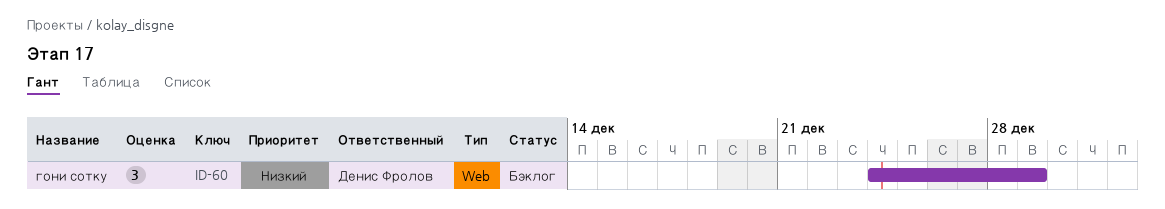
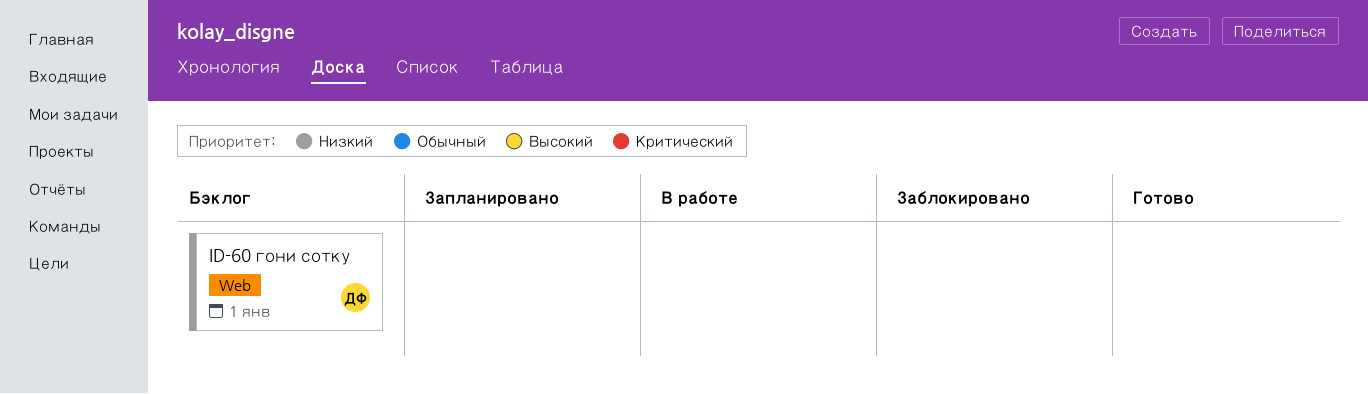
ID-60, due: Dec 29 -> Jan 1

